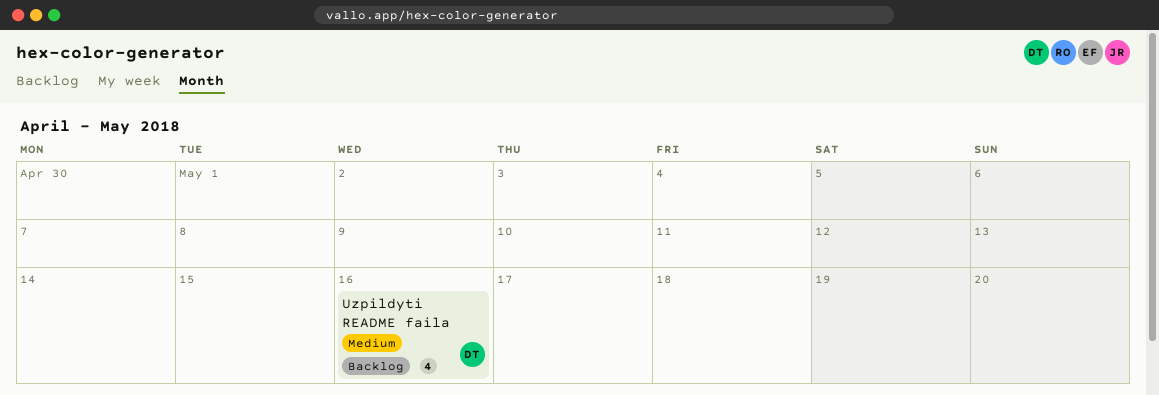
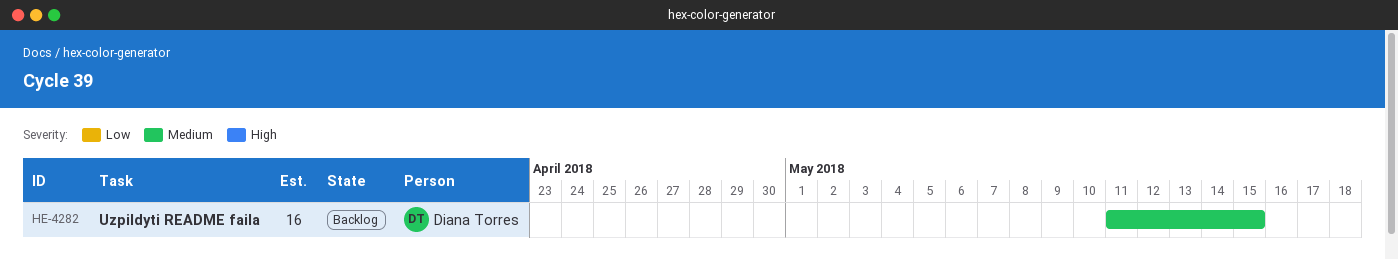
Uzpildyti README faila, estimate: 4 -> 16
Uzpildyti README faila, due: May 16 -> May 15

